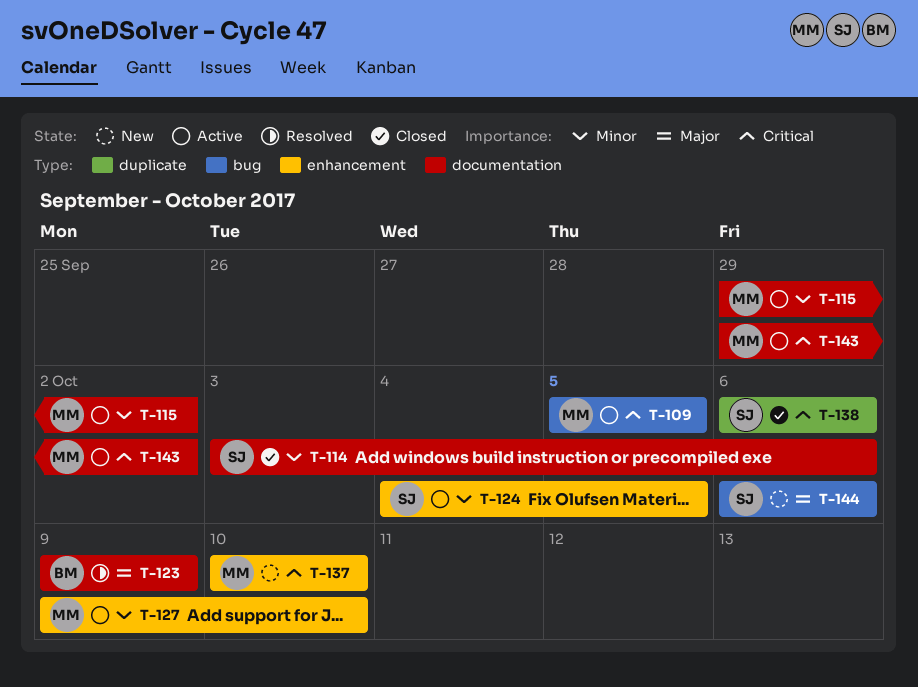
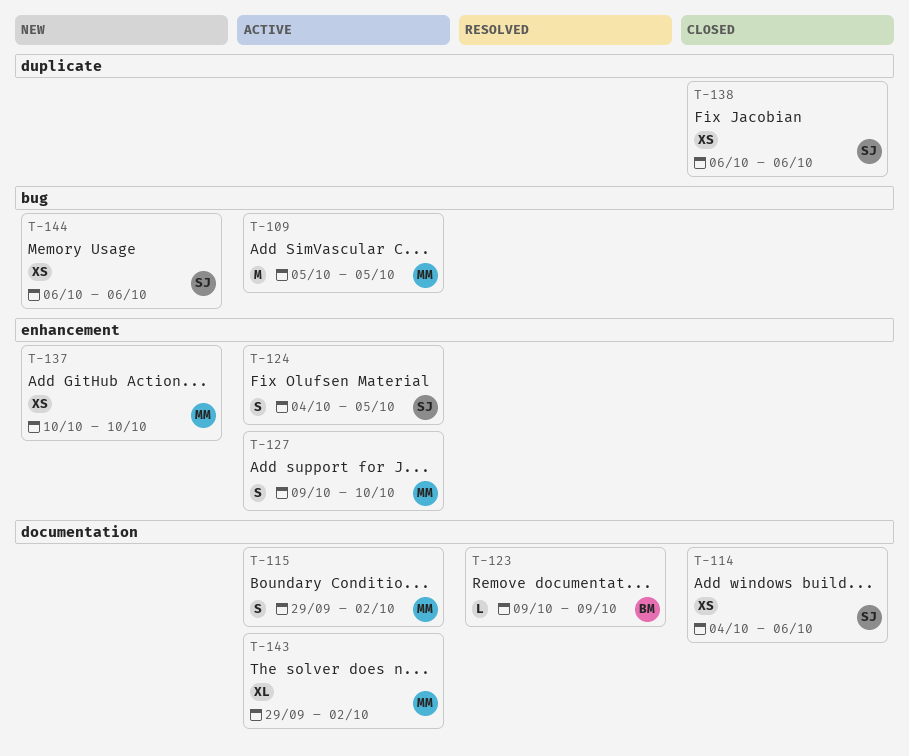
T-114, start: Oct 3 -> Oct 4

